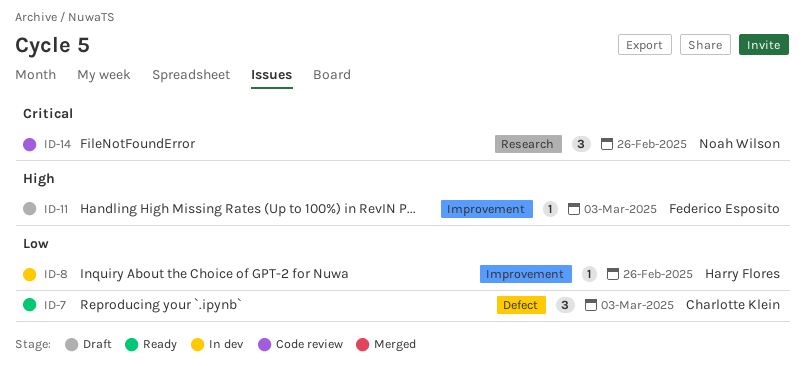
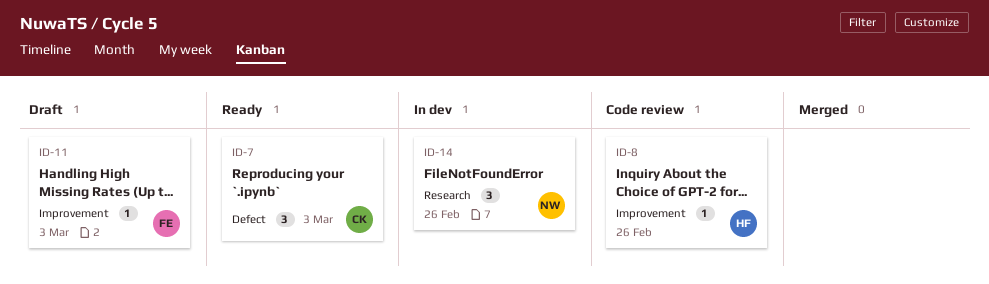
ID-8, status: In dev -> Code review
ID-14, status: Code review -> In dev

